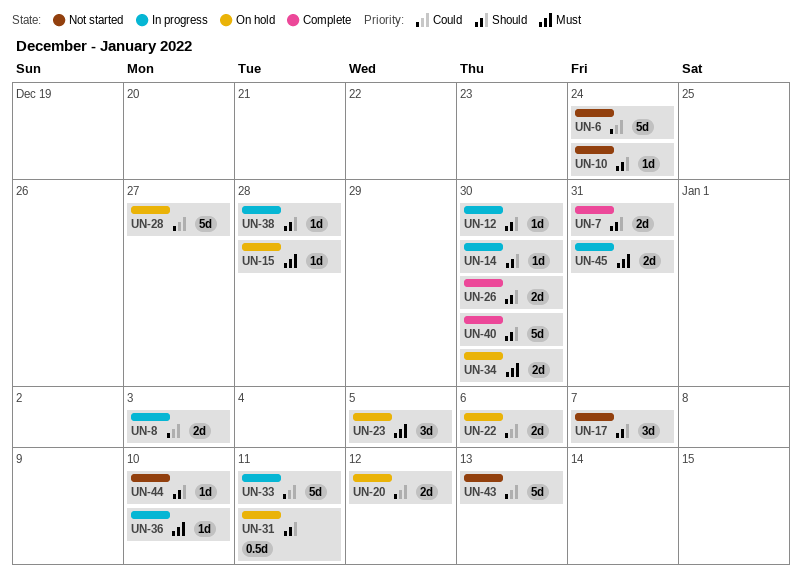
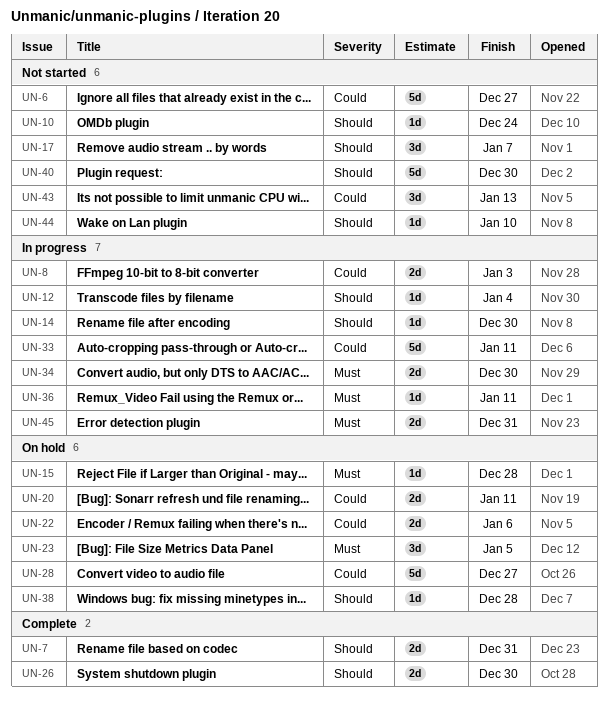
UN-6, due: Dec 24 -> Dec 27
UN-12, due: Dec 30 -> Jan 4
UN-20, due: Jan 12 -> Jan 11
UN-31: present -> none
UN-34, status: On hold -> In progress
UN-36, due: Jan 10 -> Jan 11
UN-38, status: In progress -> On hold
UN-40, status: Complete -> Not started
UN-43, estimate: 5d -> 3d

